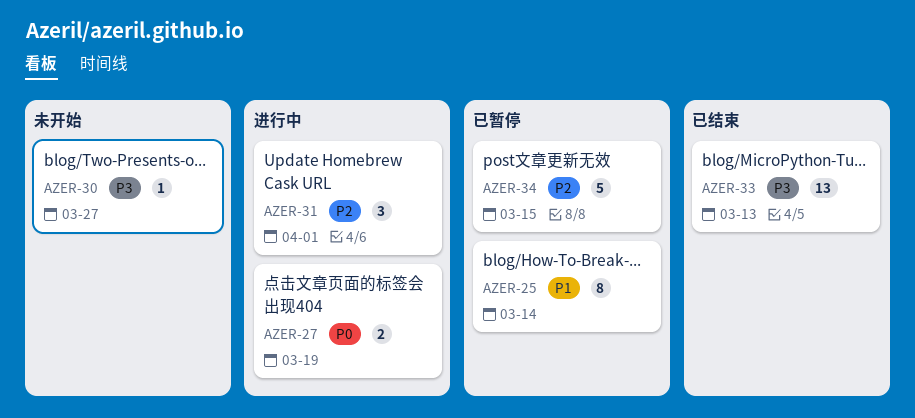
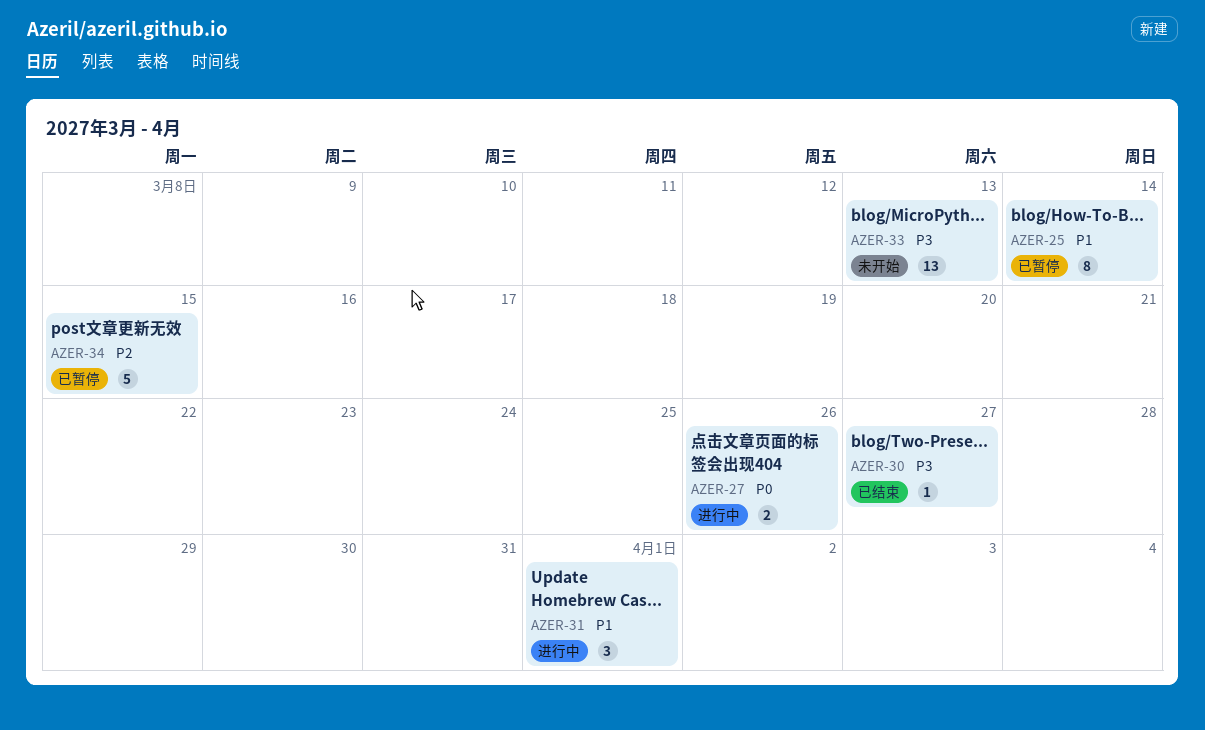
AZER-27, due: Mar 19 -> Mar 26
AZER-30, status: 未开始 -> 已结束
AZER-31, priority: P2 -> P1
AZER-33, status: 已结束 -> 未开始

